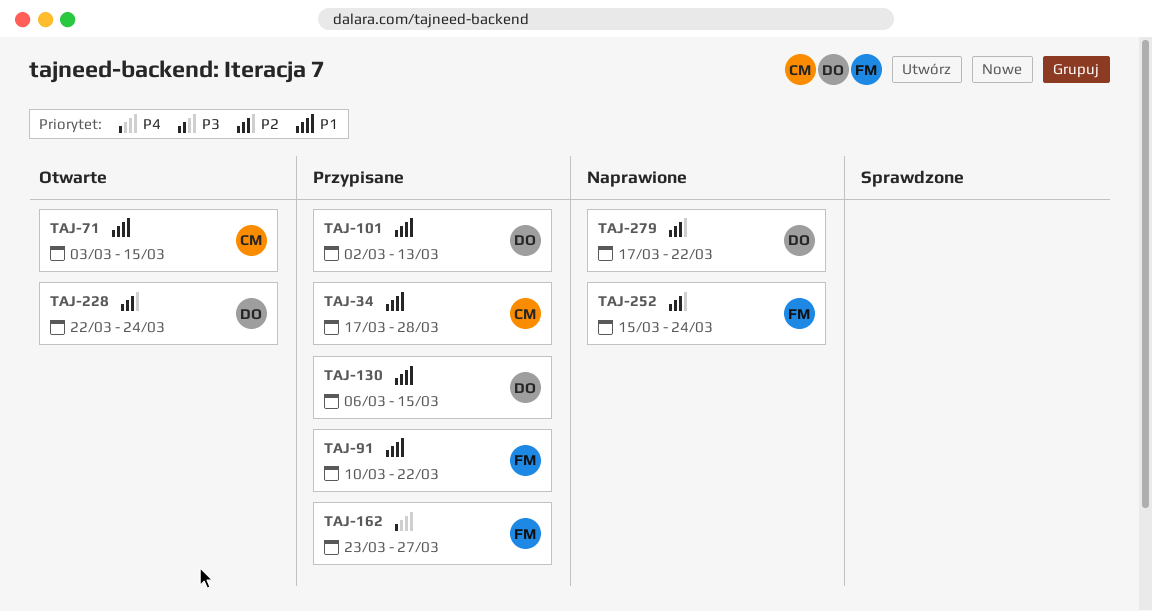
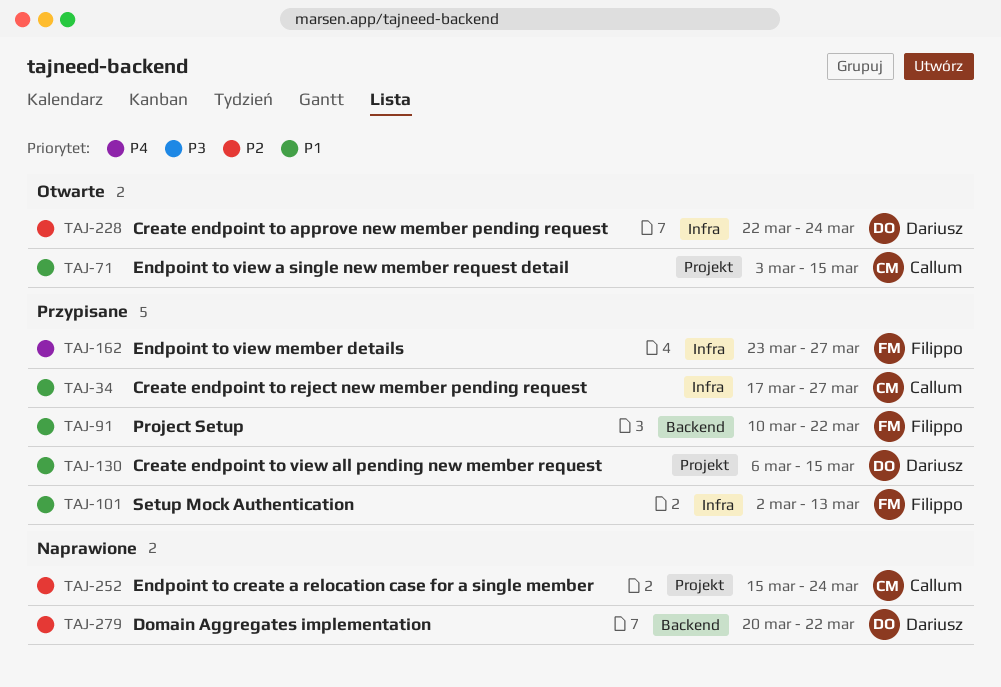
TAJ-34, due: Mar 28 -> Mar 27
TAJ-101, owner: Dariusz -> Filippo
TAJ-252, owner: Filippo -> Callum
TAJ-279, start: Mar 17 -> Mar 20

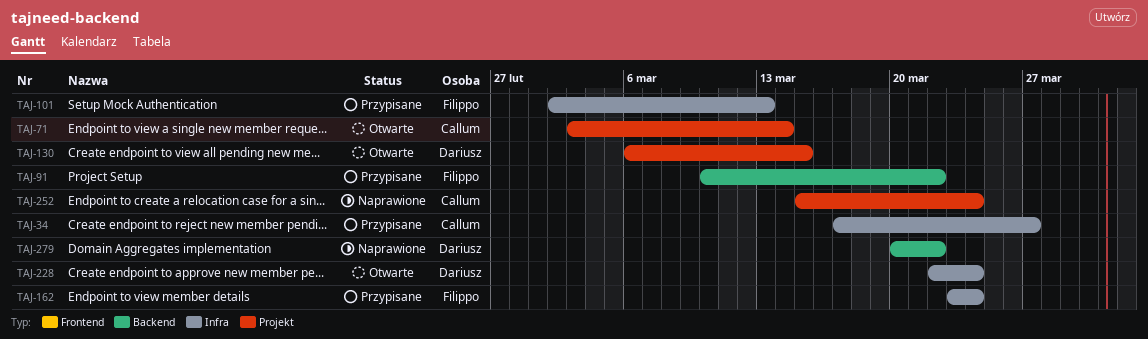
TAJ-71, due: Mar 15 -> Mar 14
TAJ-130, status: Przypisane -> Otwarte
TAJ-162, due: Mar 27 -> Mar 24

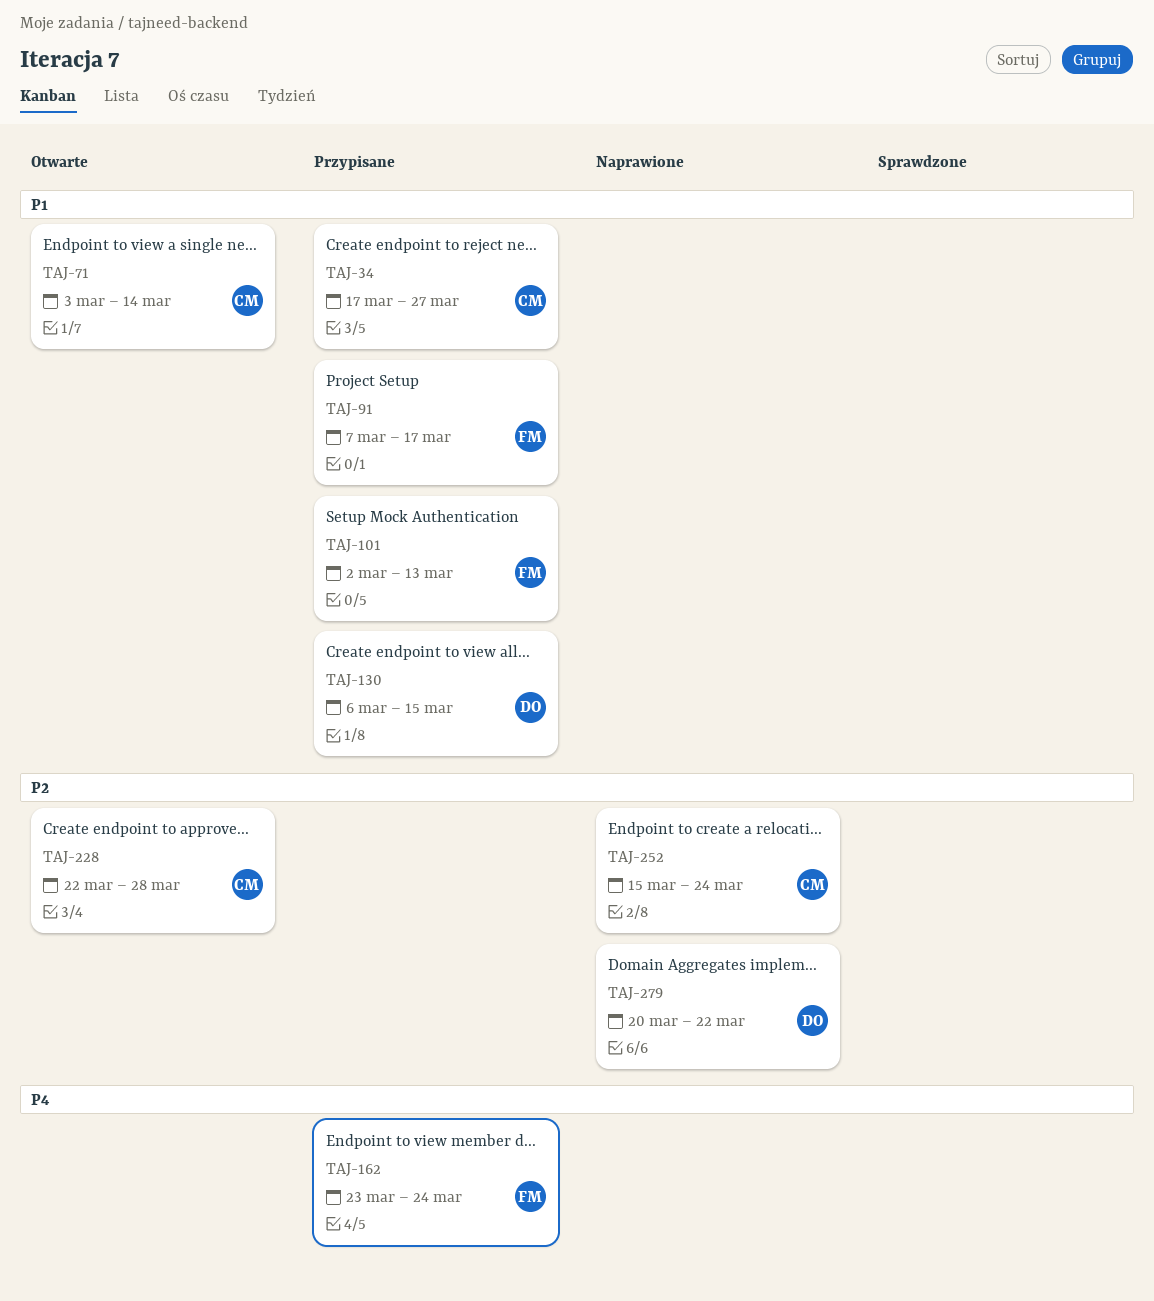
TAJ-91, start: Mar 10 -> Mar 7
TAJ-91, due: Mar 22 -> Mar 17
TAJ-130, status: Otwarte -> Przypisane
TAJ-228, owner: Dariusz -> Callum
TAJ-228, due: Mar 24 -> Mar 28

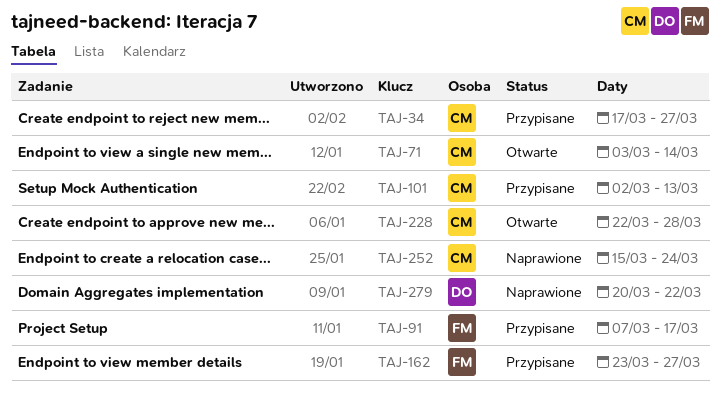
TAJ-101, owner: FM -> CM
TAJ-130: present -> none
TAJ-162, due: Mar 24 -> Mar 27

